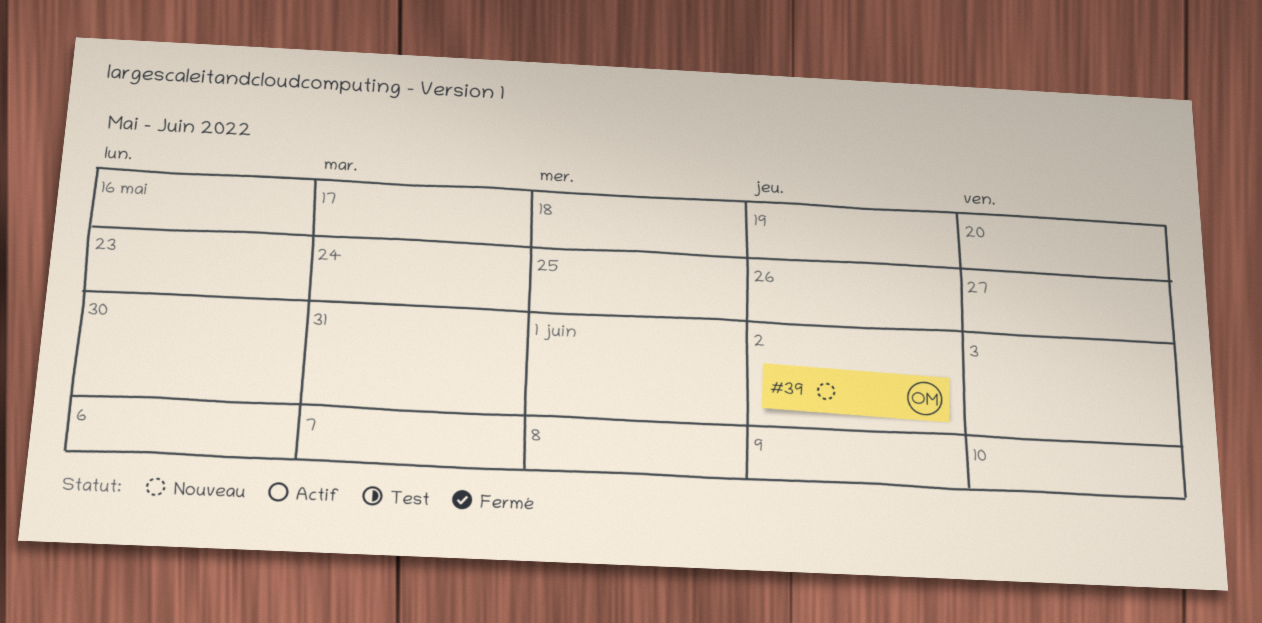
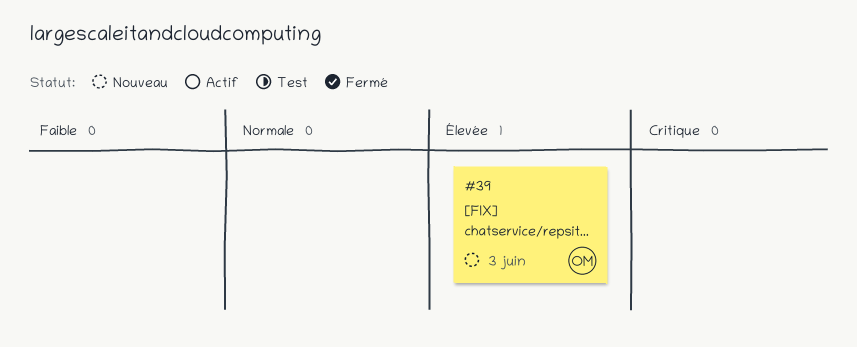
#39, due: Jun 2 -> Jun 3

